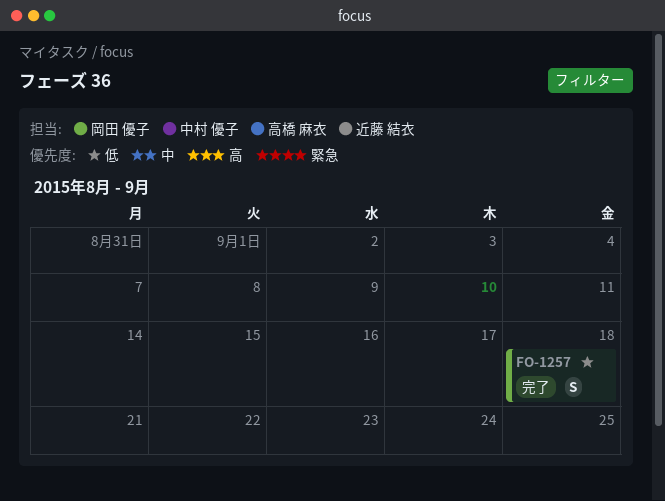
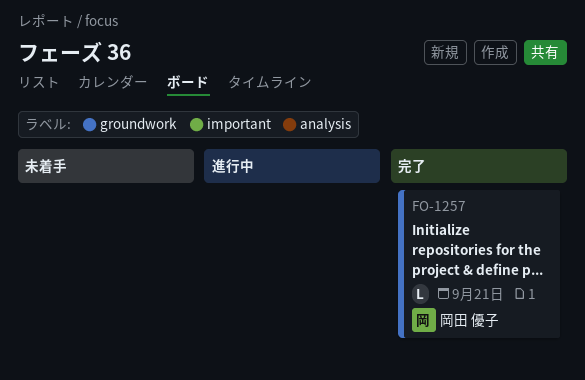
FO-1257, estimate: S -> L
FO-1257, due: Sep 18 -> Sep 21

